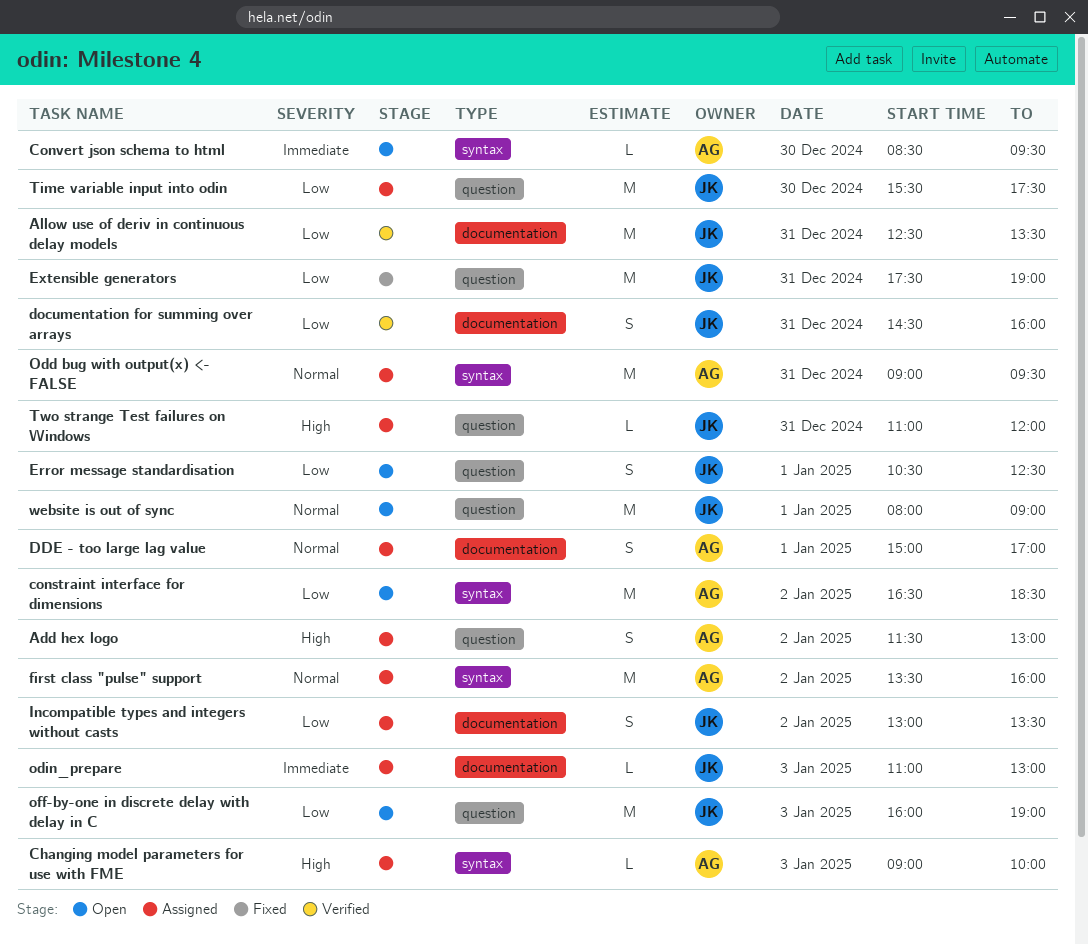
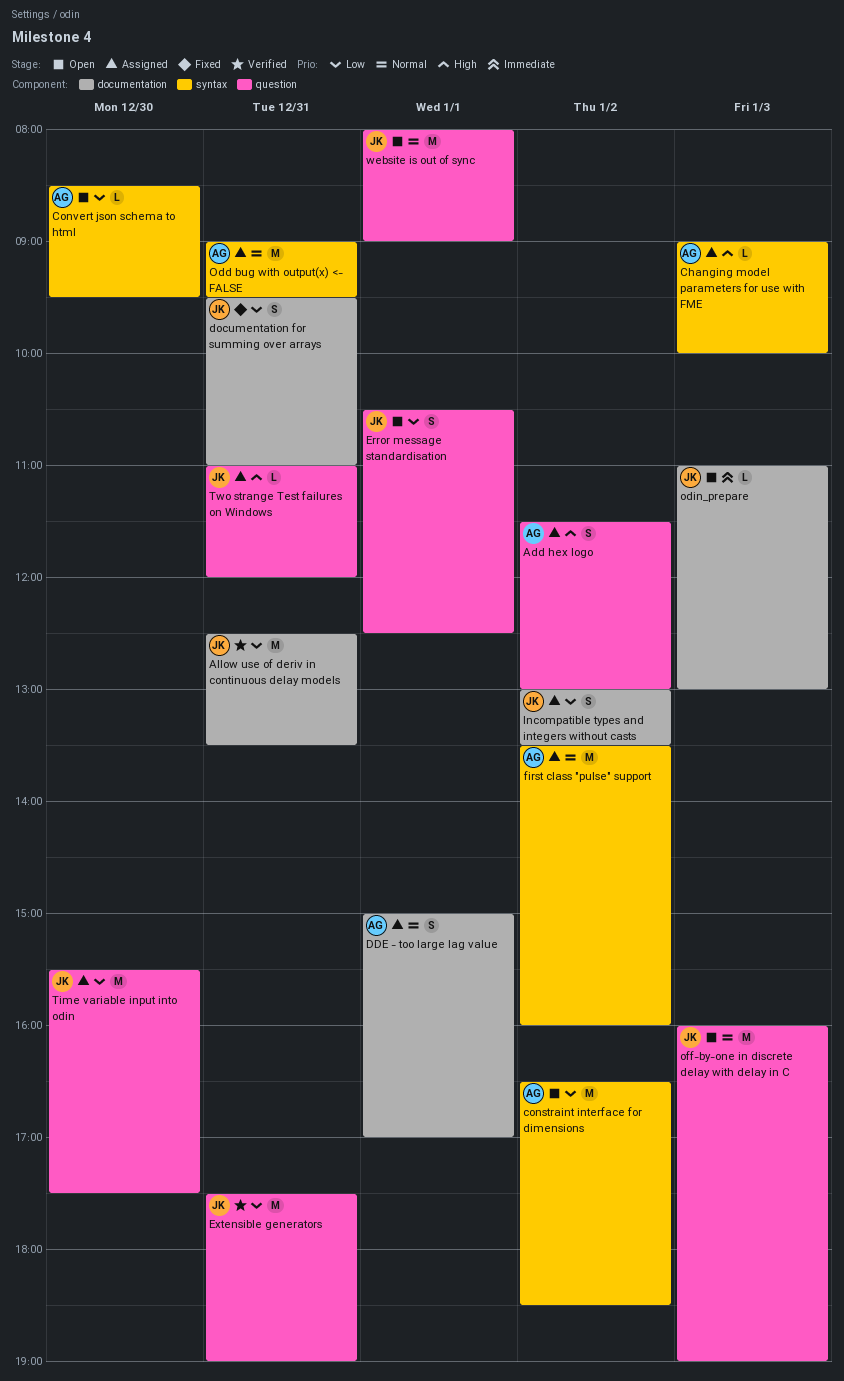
Convert json schema to html, priority: Immediate -> Low
documentation for summing over arrays, status: Verified -> Fixed
documentation for summing over arrays, begins: 14:30 -> 09:30
documentation for summing over arrays, ends: 16:00 -> 11:00
Extensible generators, status: Fixed -> Verified
odin_prepare, status: Assigned -> Open
off-by-one in discrete delay with delay in C, priority: Low -> Normal

